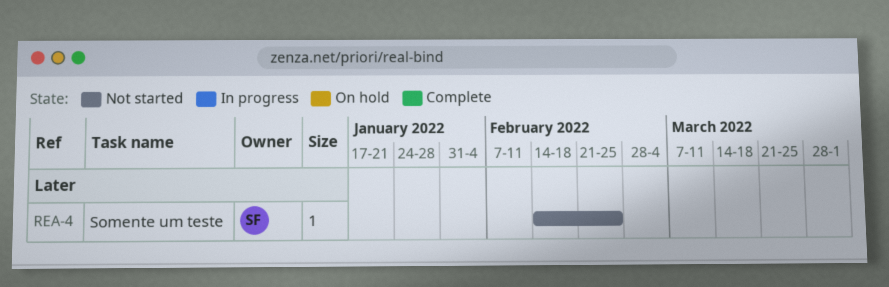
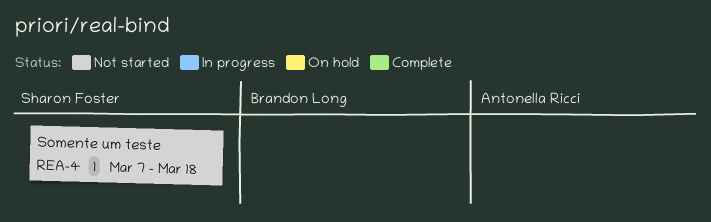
REA-4, start: Feb 14 -> Mar 7
REA-4, due: Feb 25 -> Mar 18

